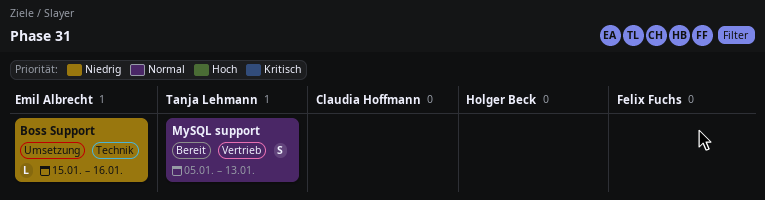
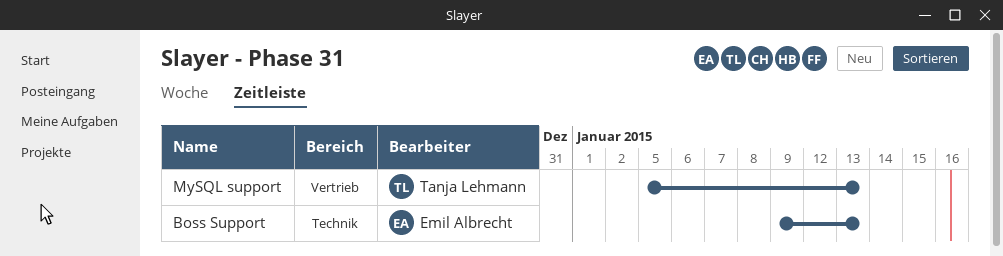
Boss Support, start: Jan 15 -> Jan 9
Boss Support, due: Jan 16 -> Jan 13

